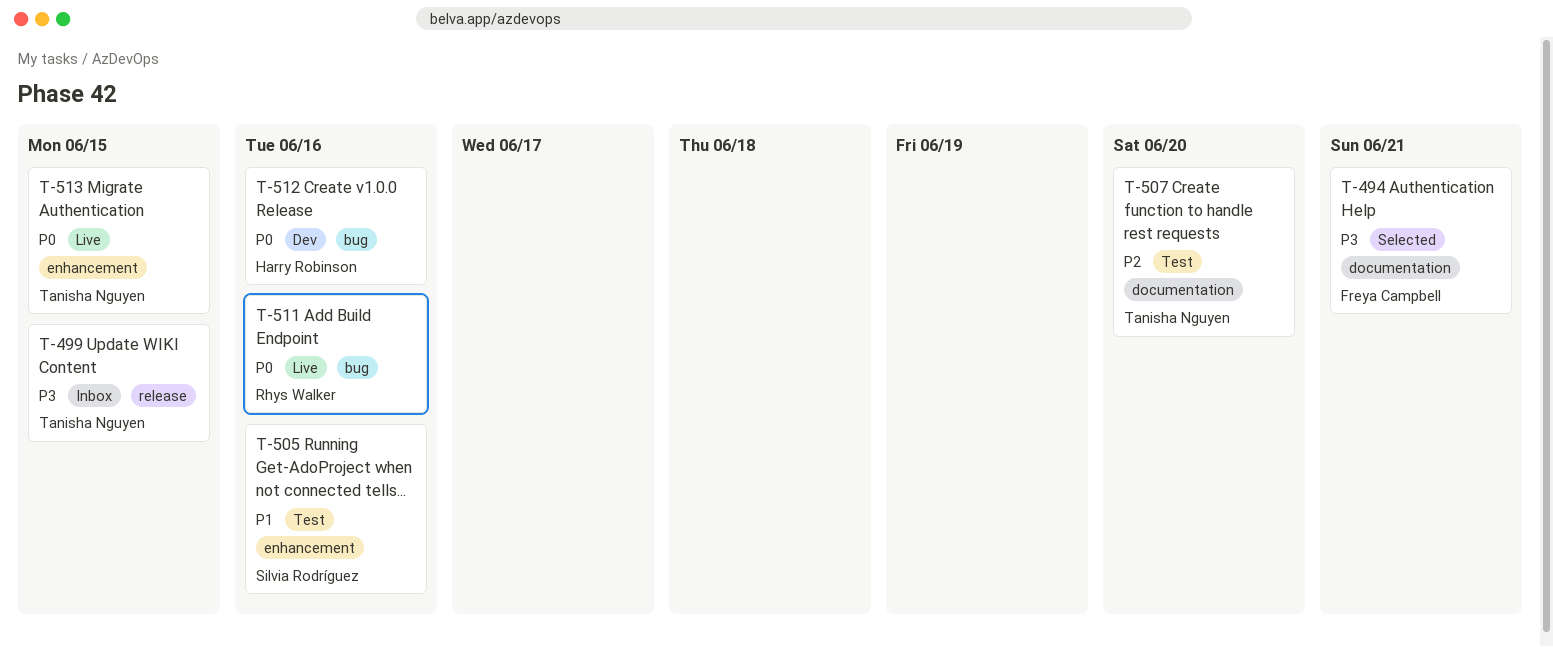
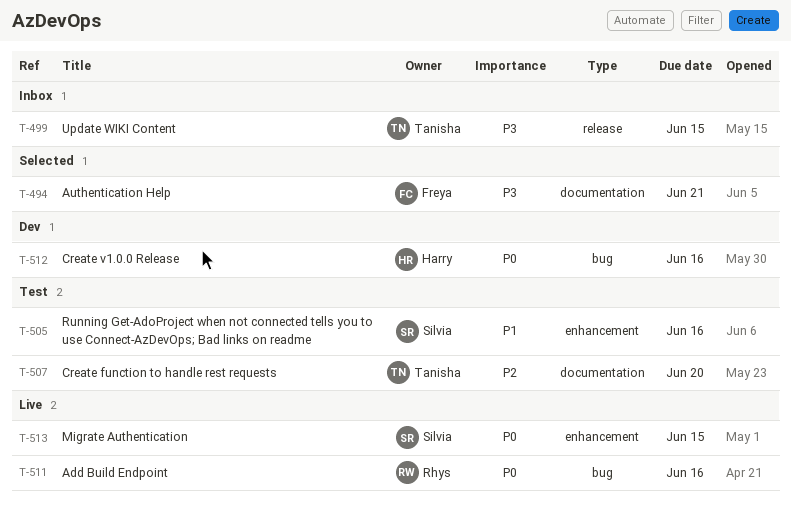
T-513, owner: Tanisha Nguyen -> Silvia Rodríguez

